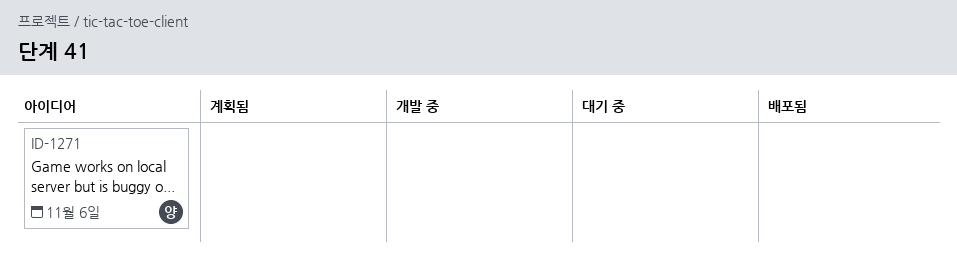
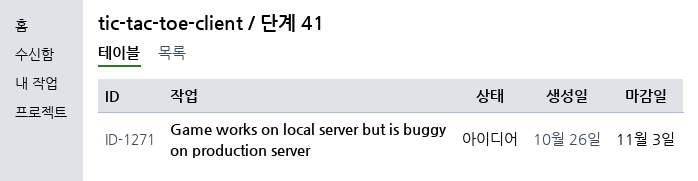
ID-1271, due: Nov 6 -> Nov 3

